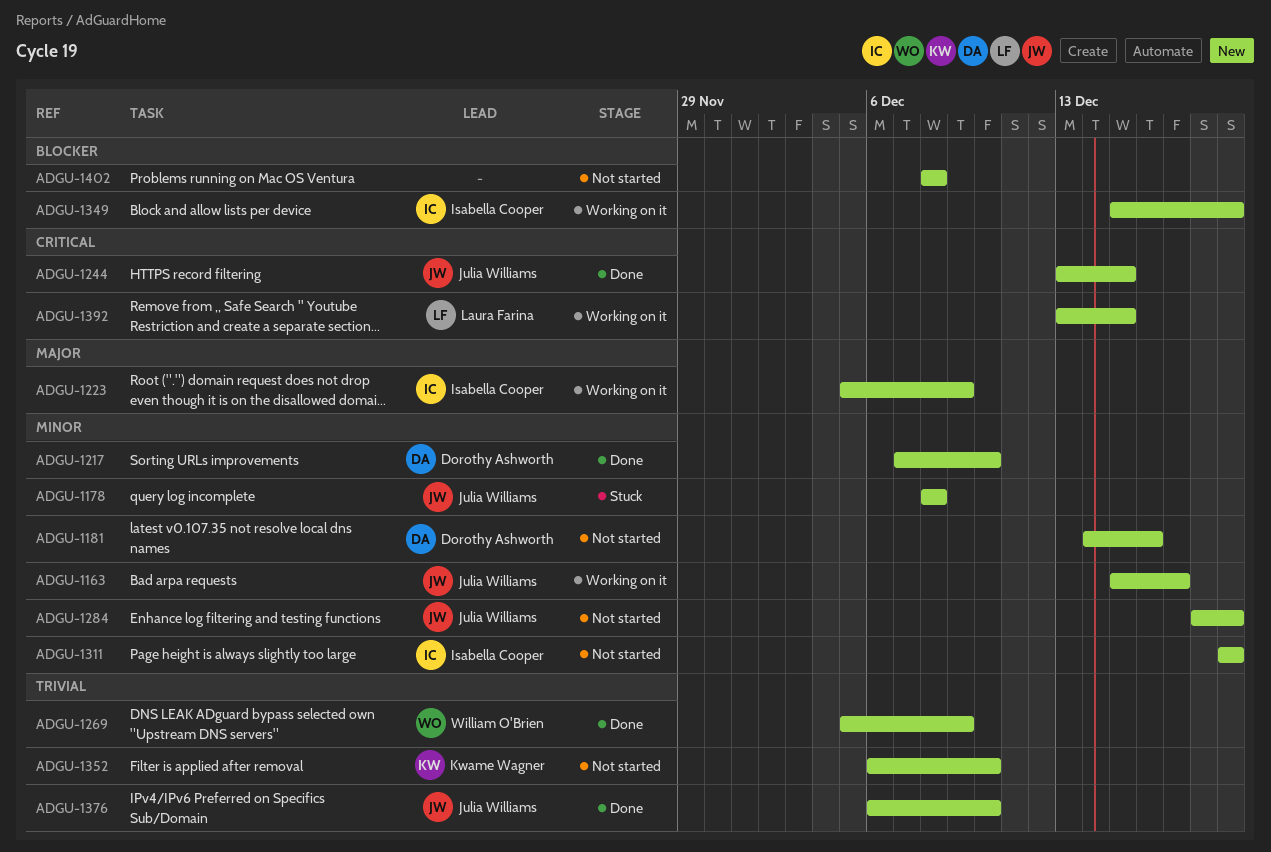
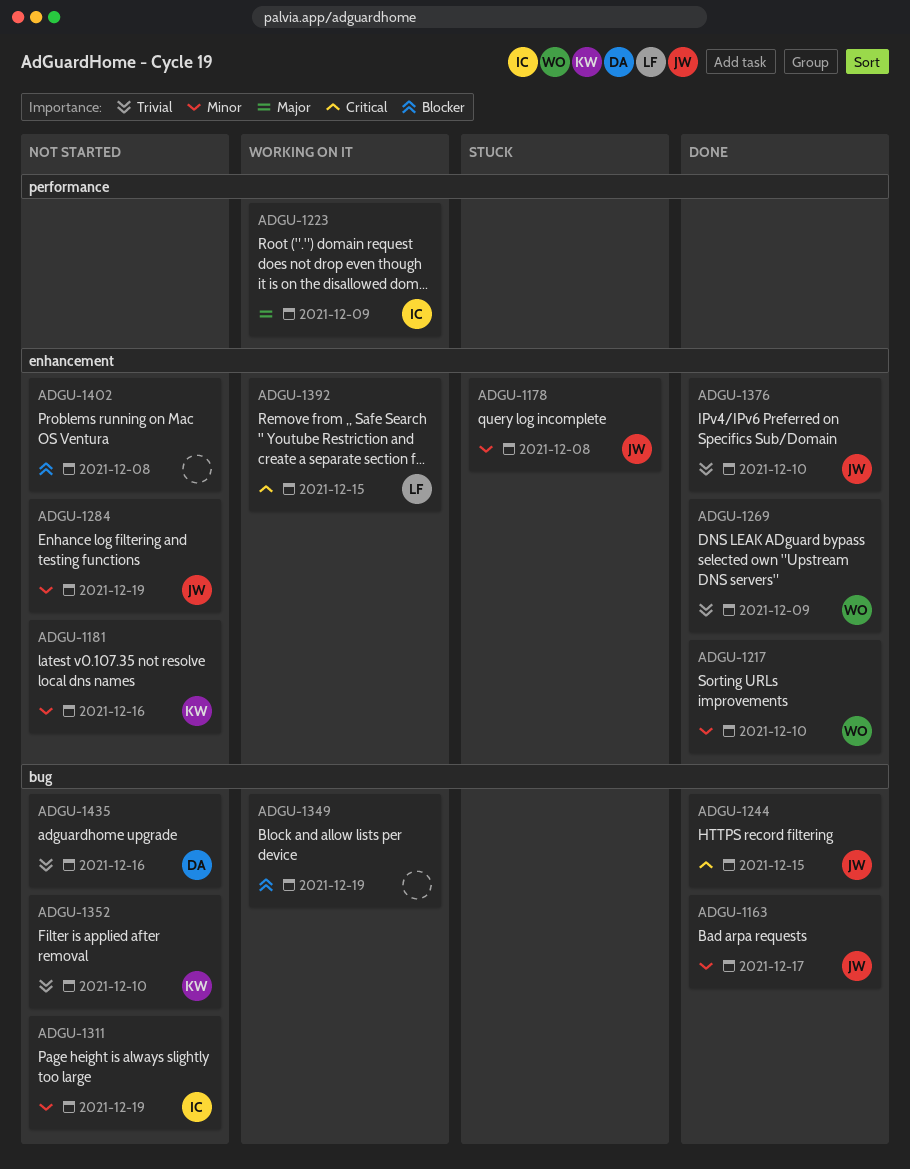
ADGU-1163, status: Working on it -> Done
ADGU-1181, owner: Dorothy Ashworth -> Kwame Wagner
ADGU-1217, owner: Dorothy Ashworth -> William O'Brien
ADGU-1349, owner: Isabella Cooper -> none
ADGU-1435: none -> present

